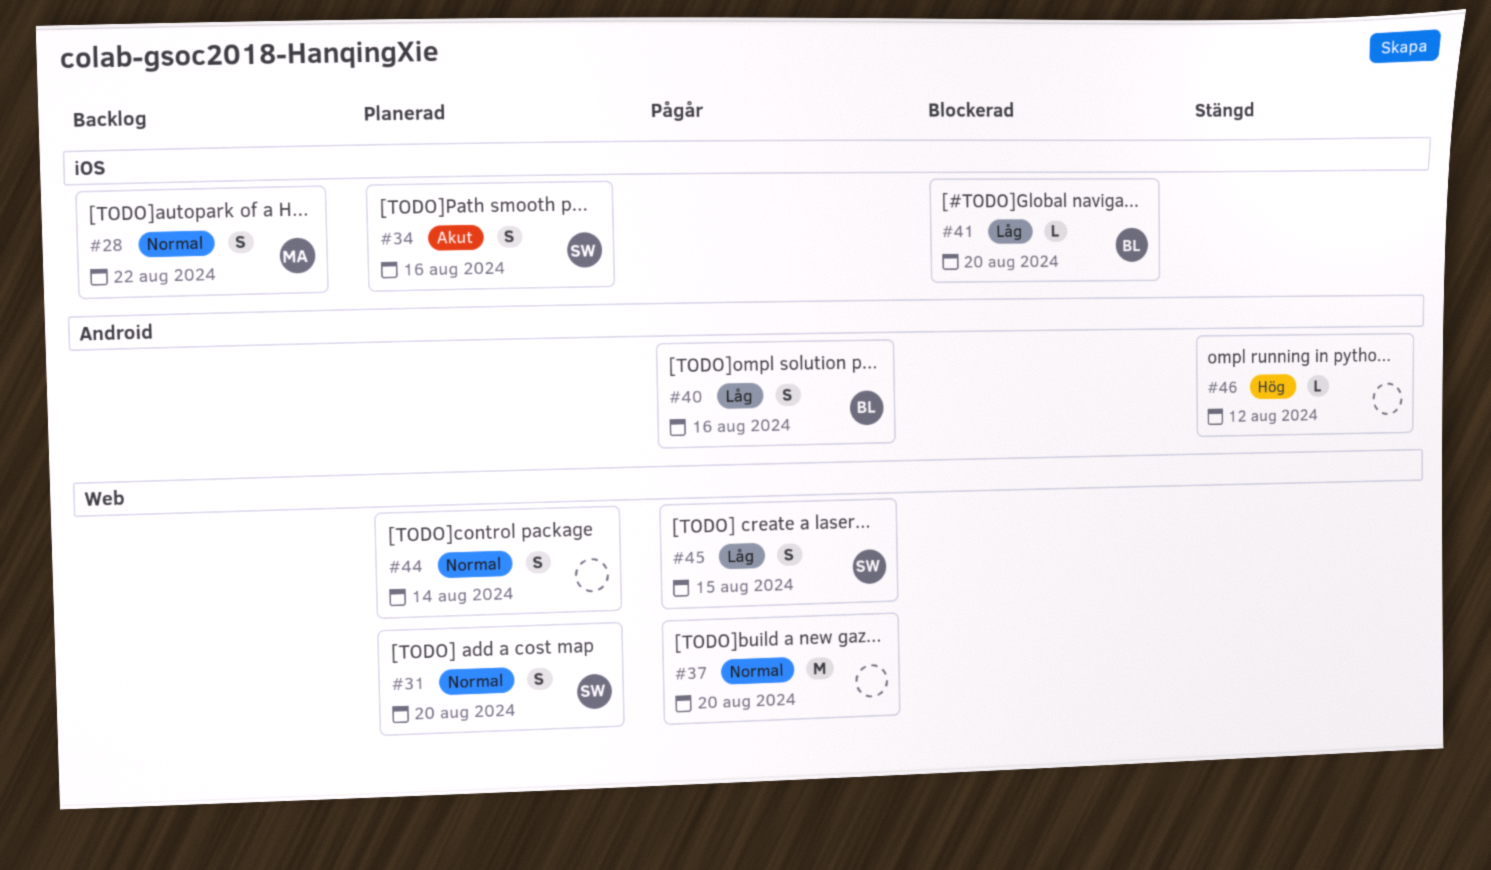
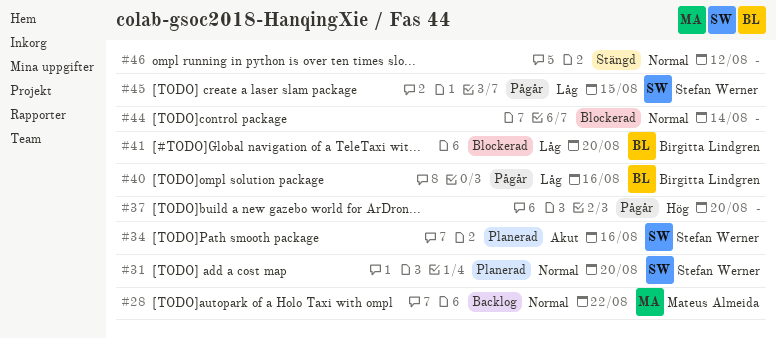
#37, priority: Normal -> Hög
#44, status: Planerad -> Blockerad
#46, priority: Hög -> Normal

